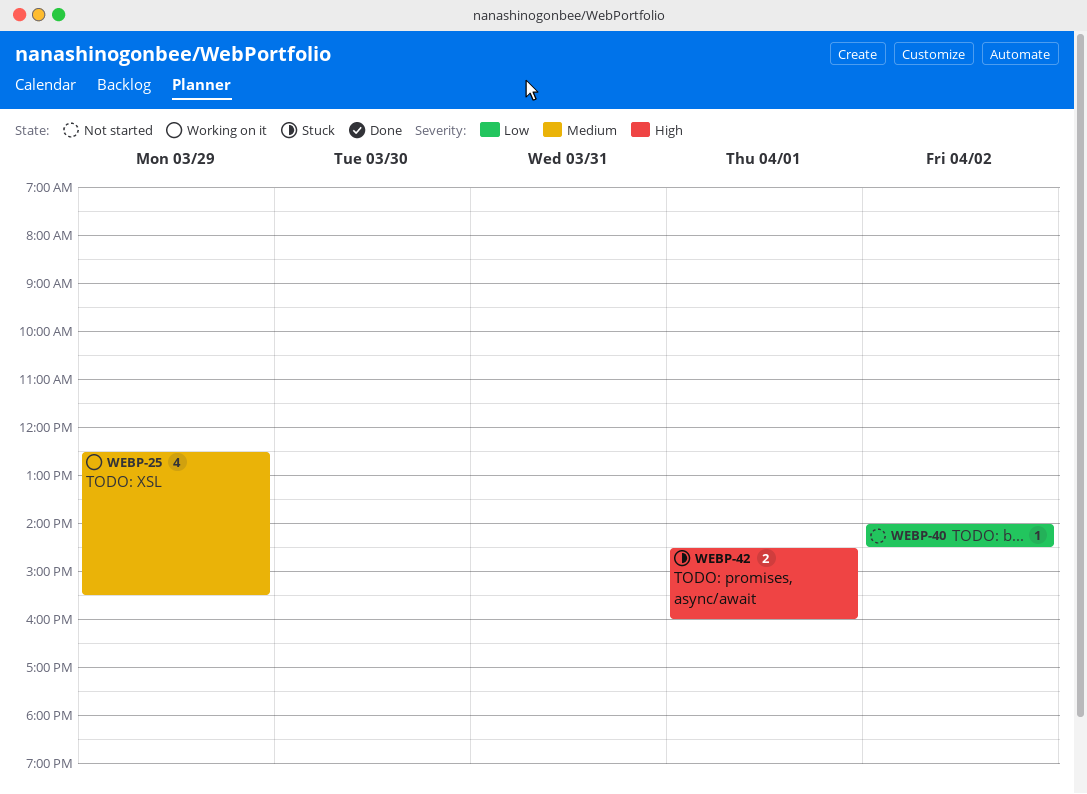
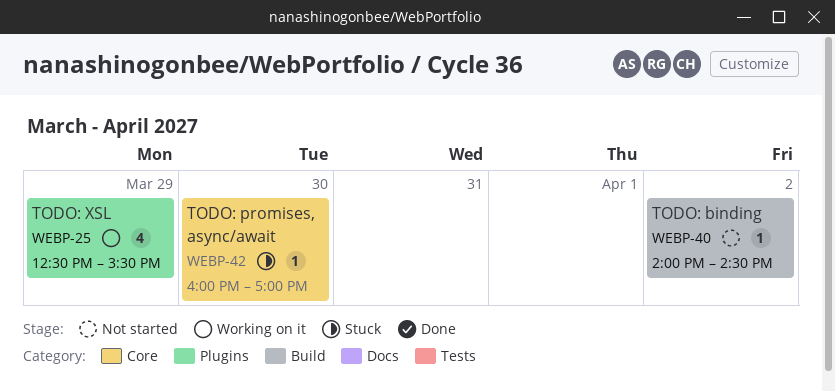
WEBP-42, estimate: 2 -> 1
WEBP-42, day: Apr 1 -> Mar 30
WEBP-42, begins: 14:30 -> 16:00
WEBP-42, ends: 16:00 -> 17:00

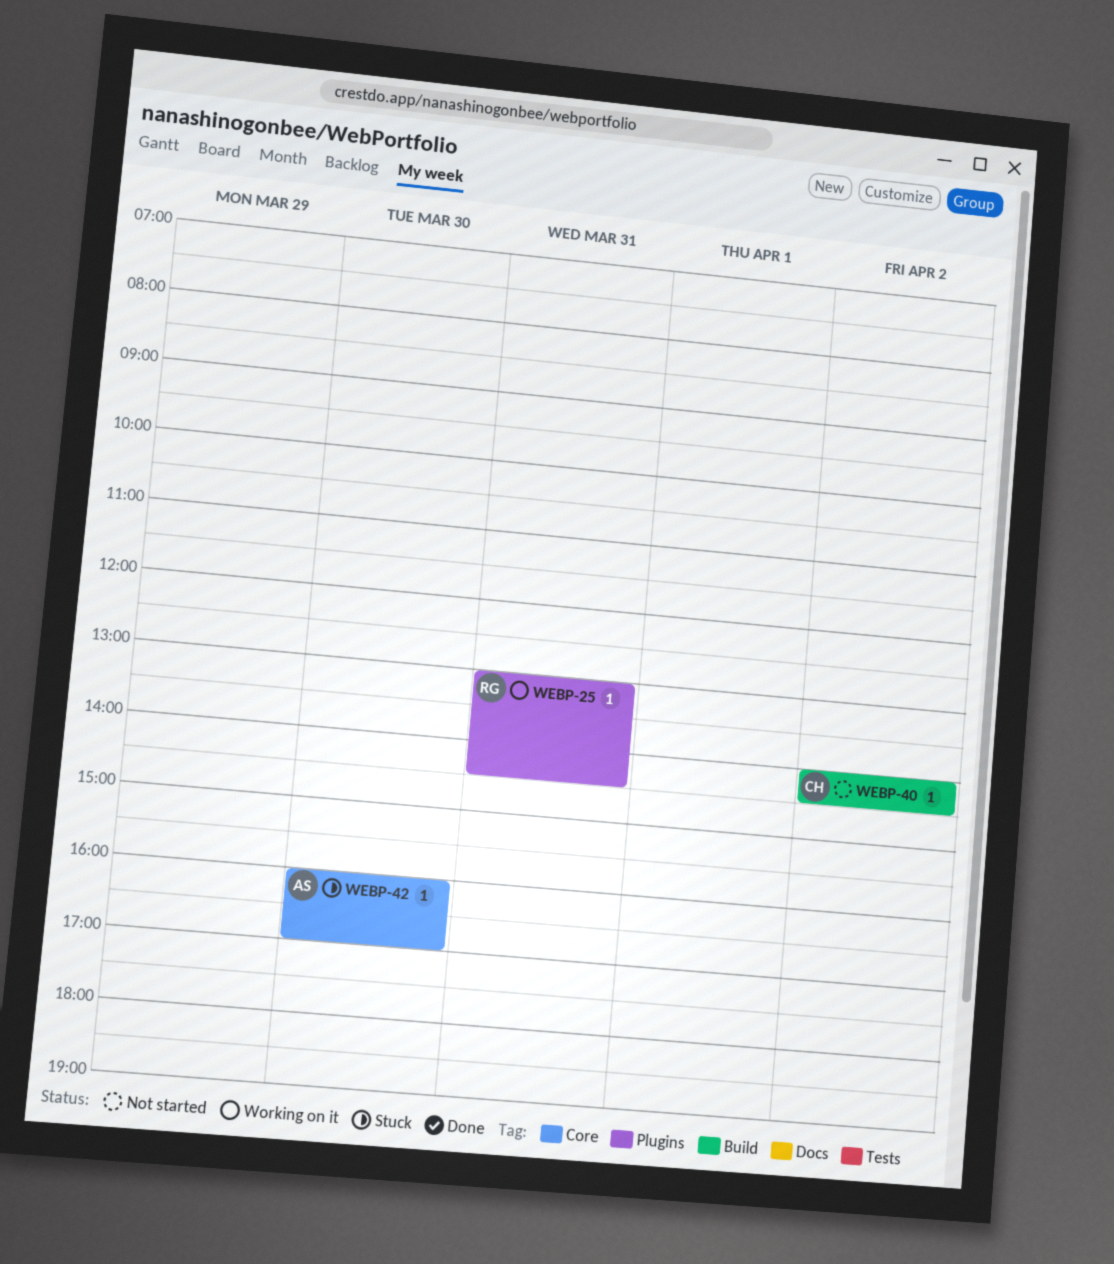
WEBP-25, estimate: 4 -> 1
WEBP-25, day: Mar 29 -> Mar 31
WEBP-25, begins: 12:30 -> 13:00
WEBP-25, ends: 15:30 -> 14:30

